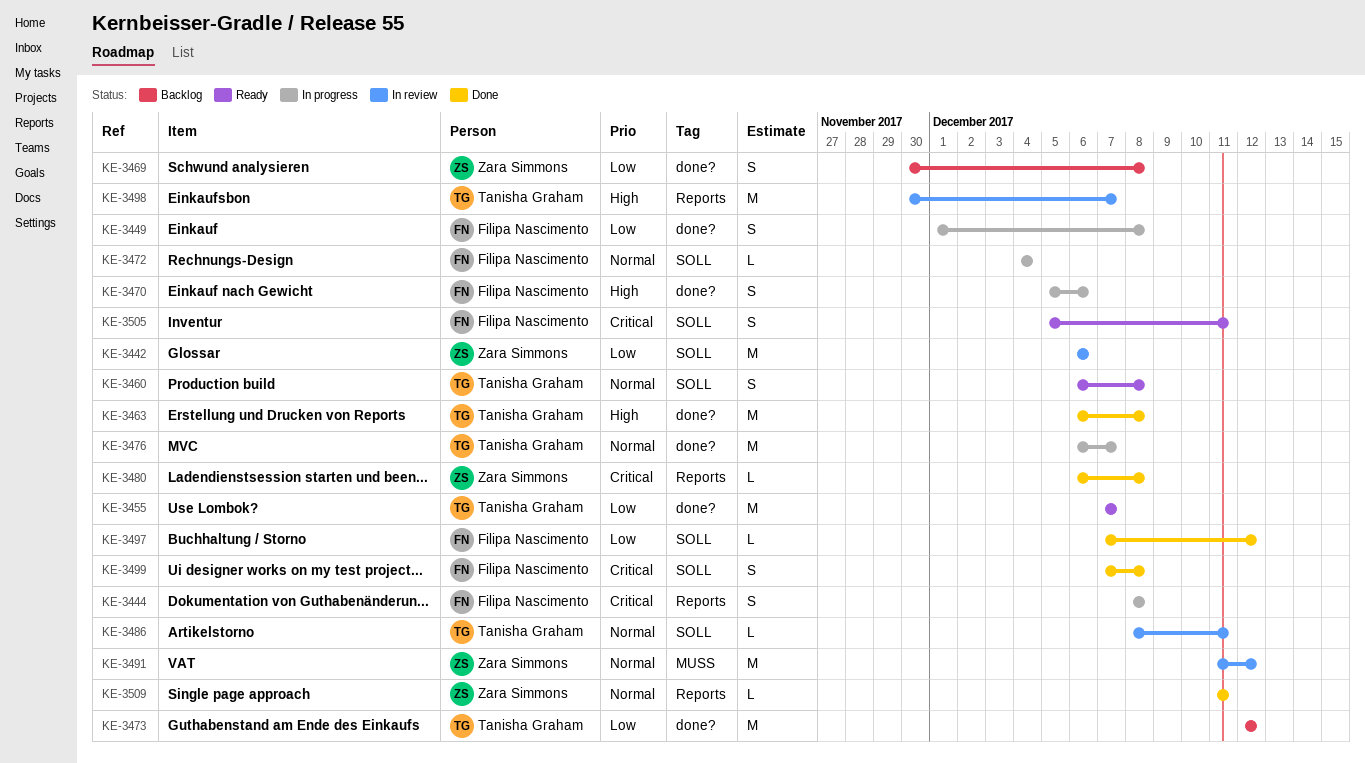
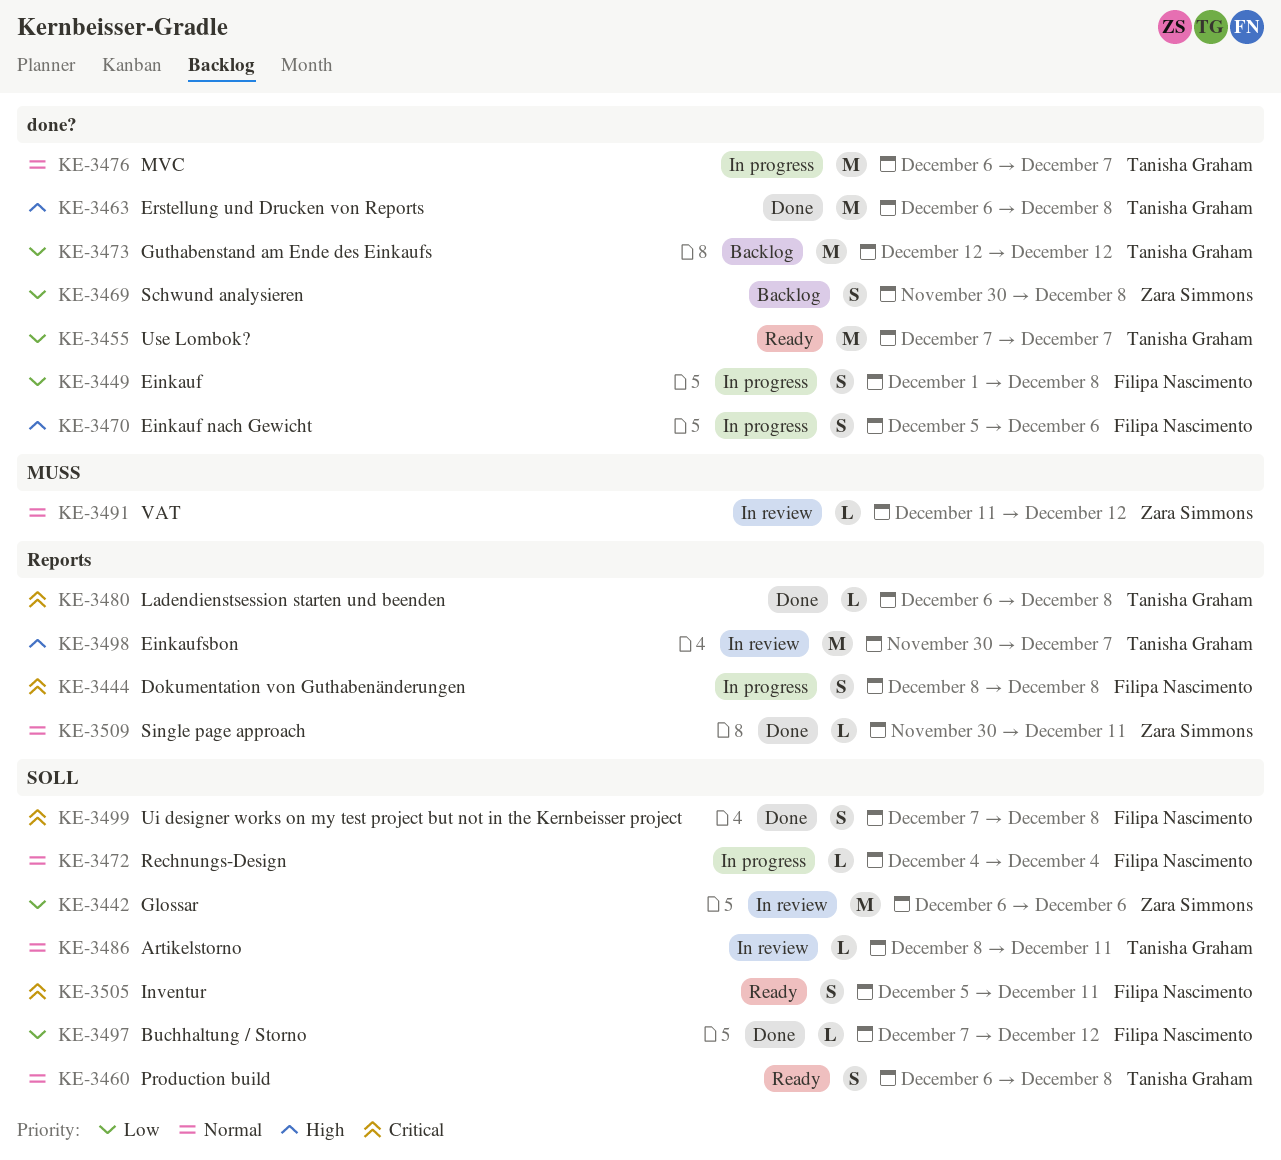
KE-3480, owner: Zara Simmons -> Tanisha Graham
KE-3491, estimate: M -> L
KE-3509, start: Dec 11 -> Nov 30

